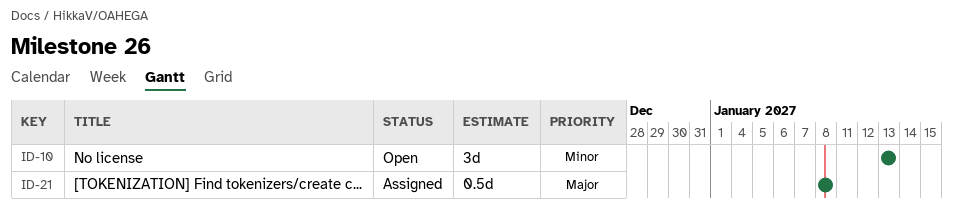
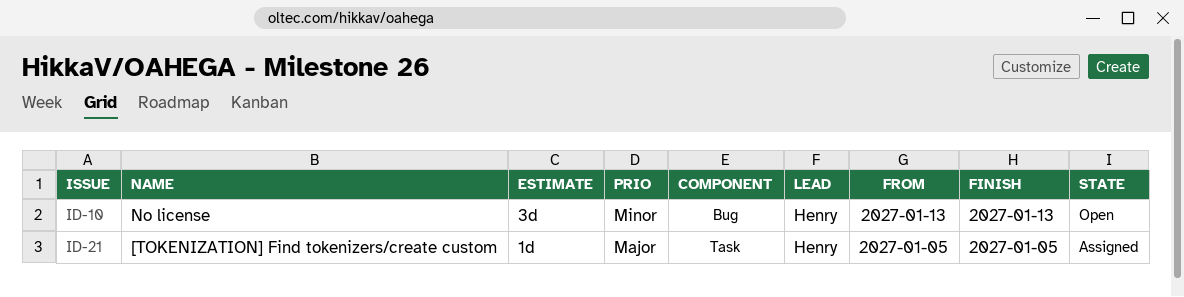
ID-21, estimate: 0.5d -> 1d
ID-21, start: Jan 8 -> Jan 5
ID-21, due: Jan 8 -> Jan 5

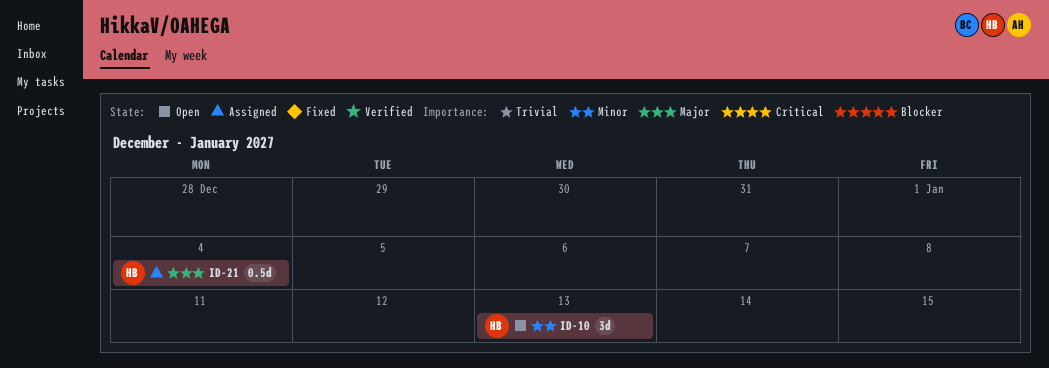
ID-21, estimate: 1d -> 0.5d
ID-21, start: Jan 5 -> Jan 4
ID-21, due: Jan 5 -> Jan 4

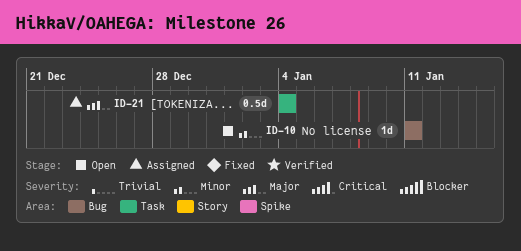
ID-10, estimate: 3d -> 1d
ID-10, start: Jan 13 -> Jan 11
ID-10, due: Jan 13 -> Jan 11

